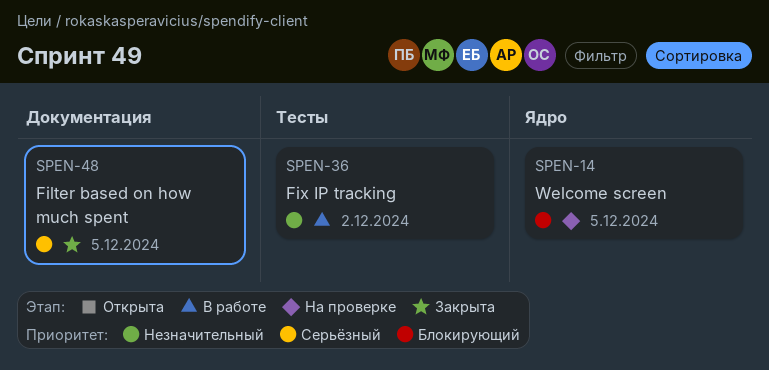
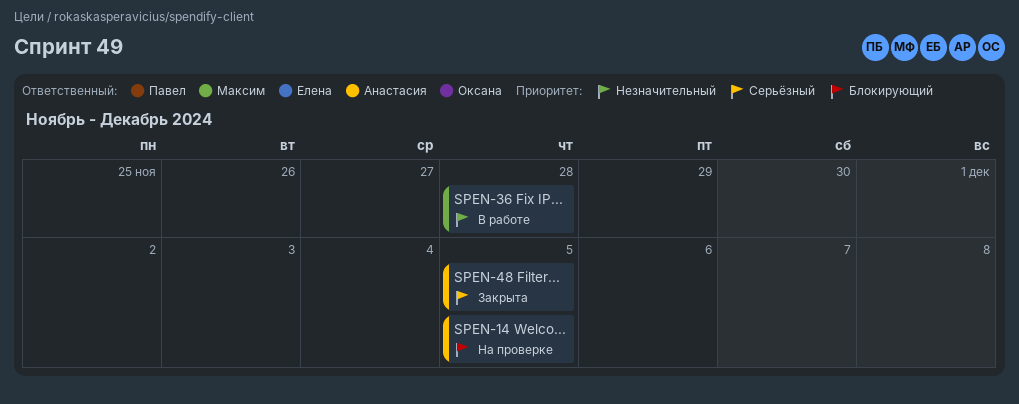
SPEN-36, due: Dec 2 -> Nov 28

